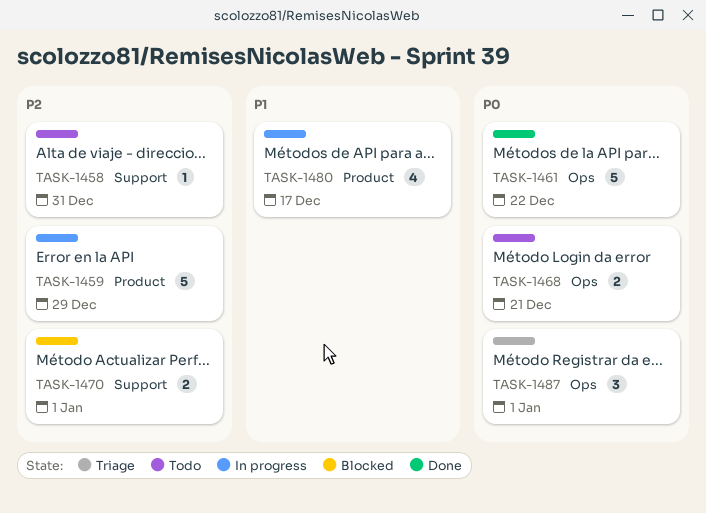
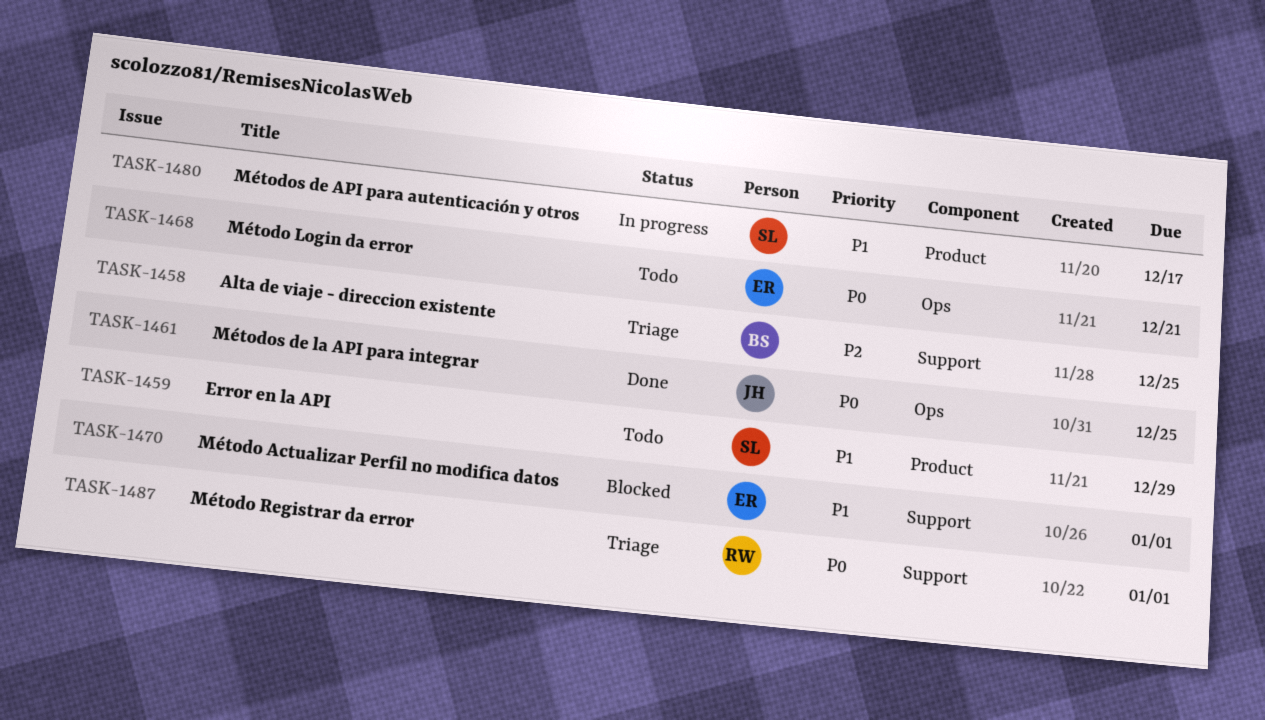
TASK-1458, status: Todo -> Triage
TASK-1458, due: Dec 31 -> Dec 25
TASK-1459, status: In progress -> Todo
TASK-1459, priority: P2 -> P1
TASK-1461, due: Dec 22 -> Dec 25
TASK-1470, priority: P2 -> P1
TASK-1487, label: Ops -> Support

